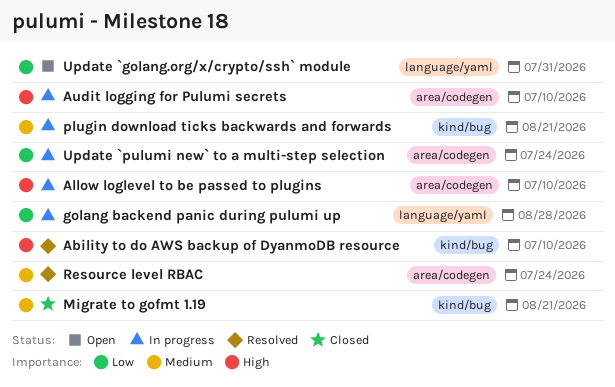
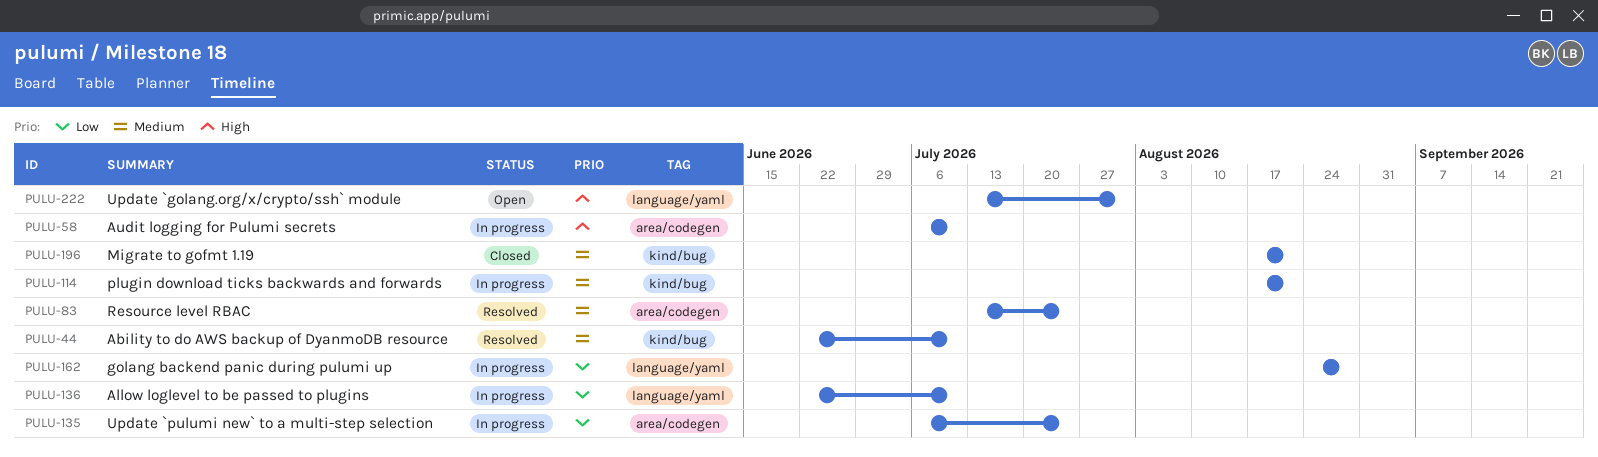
Ability to do AWS backup of DyanmoDB resource, priority: High -> Medium
Allow loglevel to be passed to plugins, priority: High -> Low
Allow loglevel to be passed to plugins, label: area/codegen -> language/yaml
Update `golang.org/x/crypto/ssh` module, priority: Low -> High

